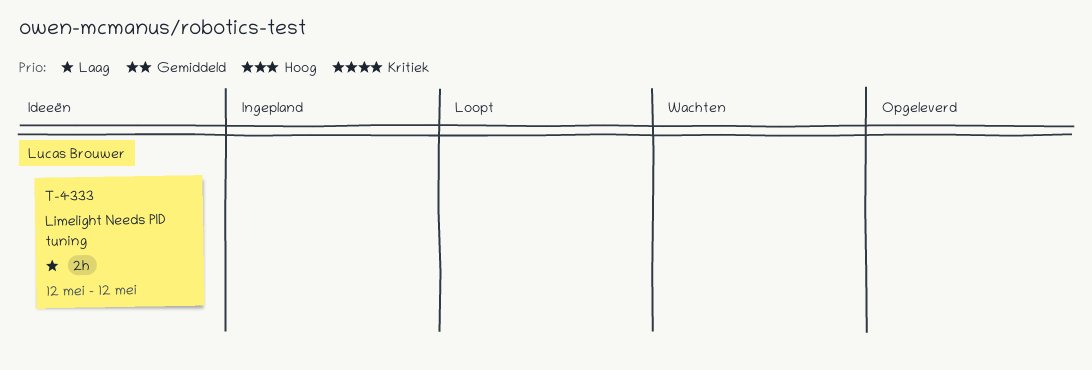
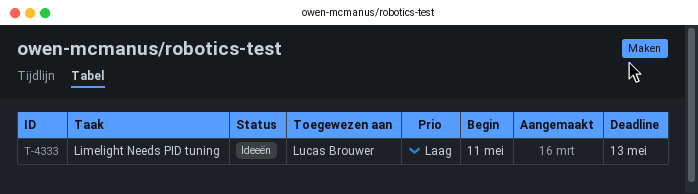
T-4333, start: May 12 -> May 11
T-4333, due: May 12 -> May 13

